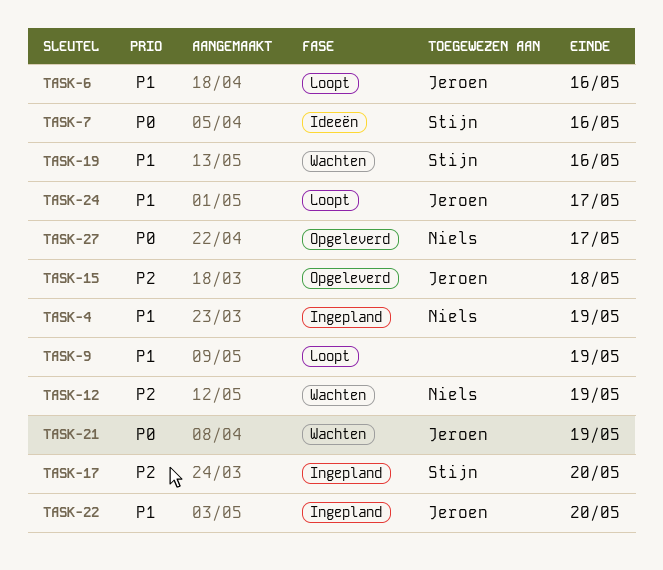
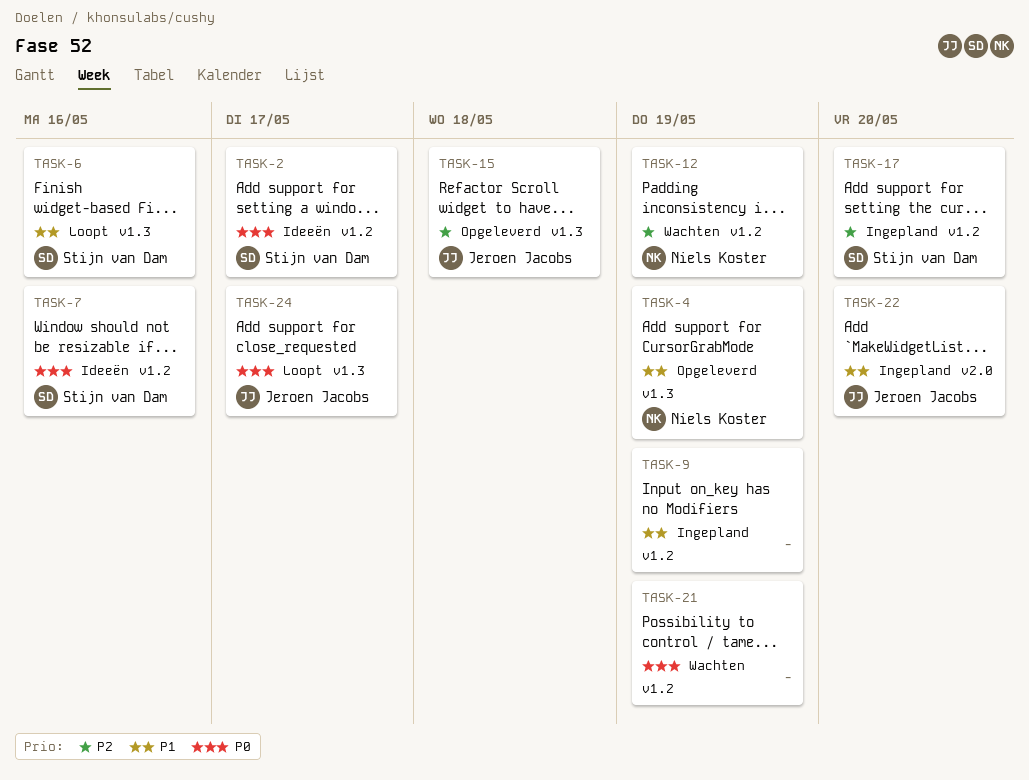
TASK-2: none -> present
TASK-4, status: Ingepland -> Opgeleverd
TASK-6, owner: Jeroen Jacobs -> Stijn van Dam
TASK-9, status: Loopt -> Ingepland
TASK-19: present -> none
TASK-21, owner: Jeroen Jacobs -> none
TASK-24, priority: P1 -> P0
TASK-27: present -> none

